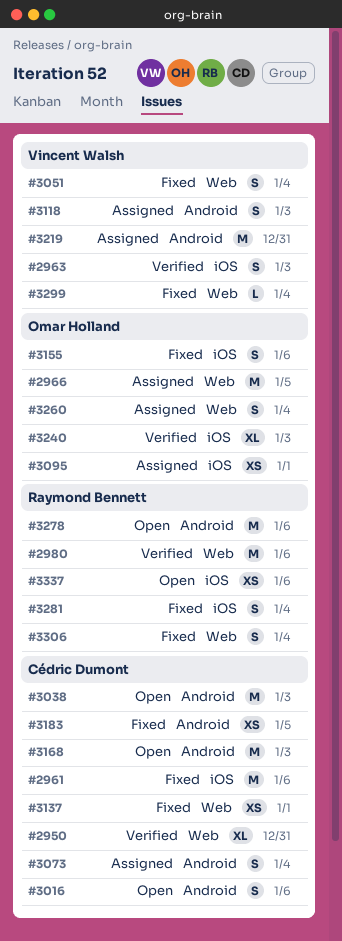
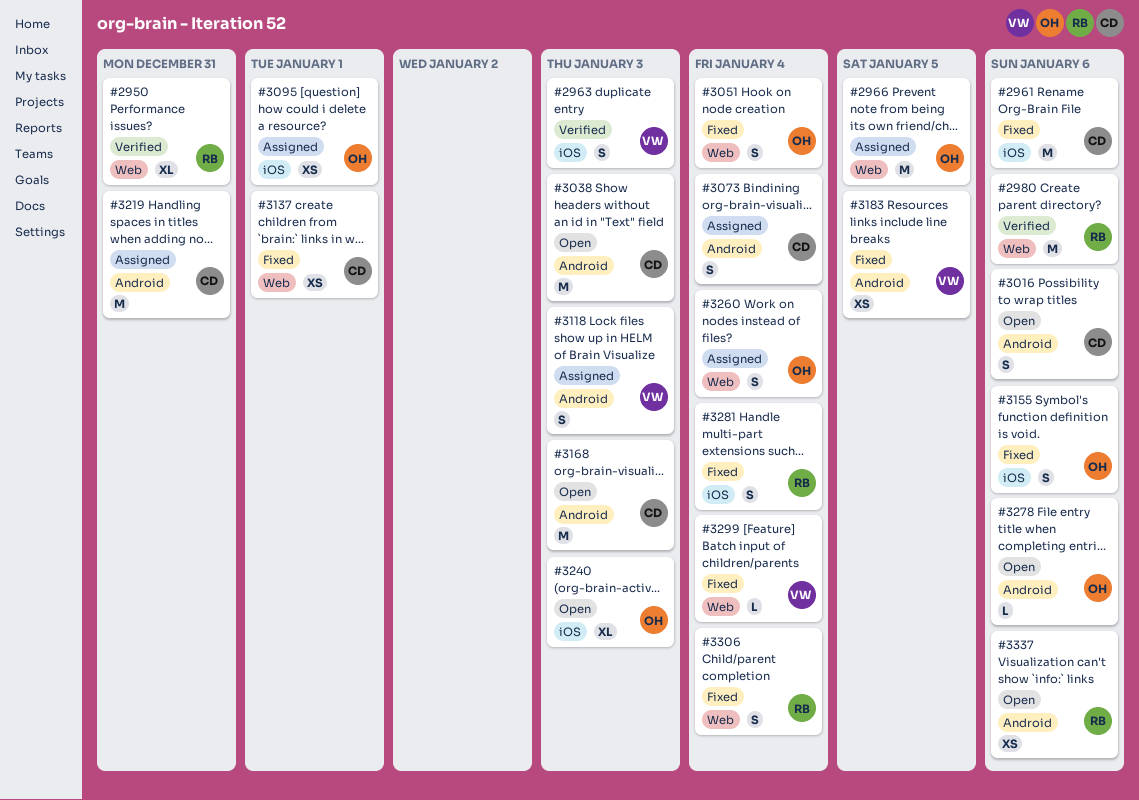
#2950, owner: Cédric Dumont -> Raymond Bennett
#3051, owner: Vincent Walsh -> Omar Holland
#3183, owner: Cédric Dumont -> Vincent Walsh
#3219, owner: Vincent Walsh -> Cédric Dumont
#3240, status: Verified -> Open
#3278, owner: Raymond Bennett -> Omar Holland
#3278, estimate: M -> L
#3337, label: iOS -> Android

